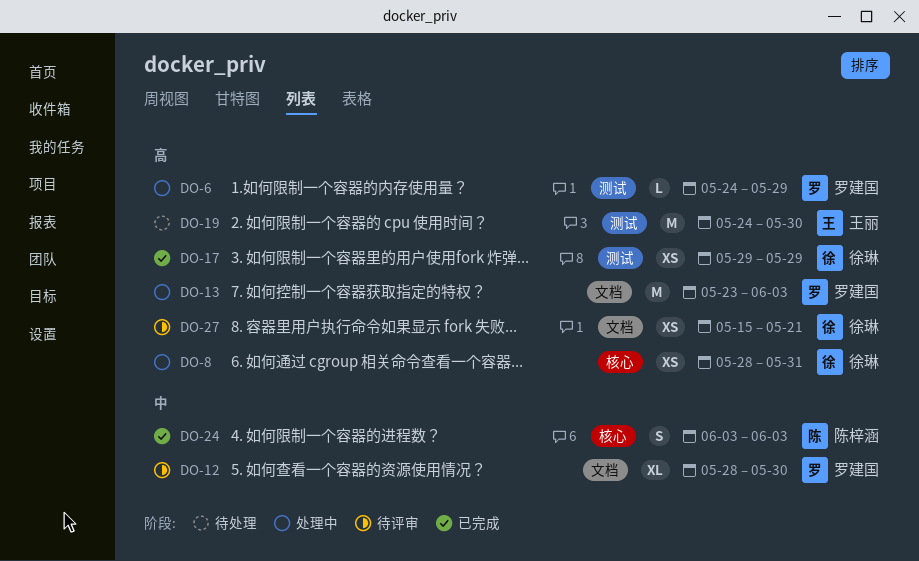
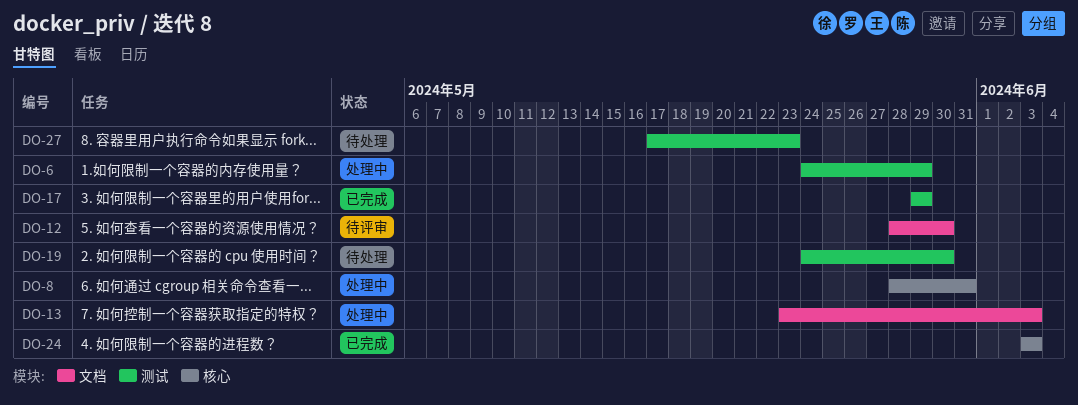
DO-27, status: 待评审 -> 待处理
DO-27, label: 文档 -> 测试
DO-27, start: May 15 -> May 17
DO-27, due: May 21 -> May 23

